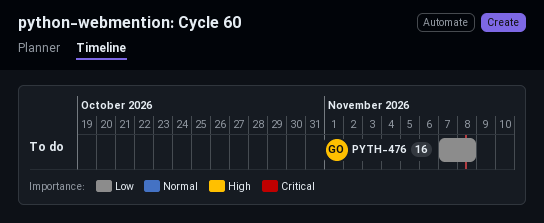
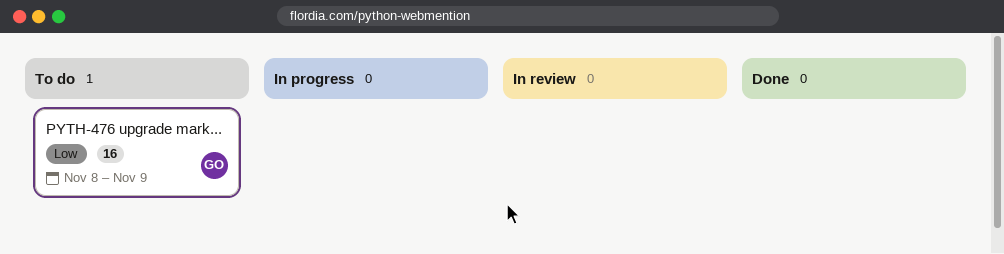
PYTH-476, start: Nov 7 -> Nov 8
PYTH-476, due: Nov 8 -> Nov 9

